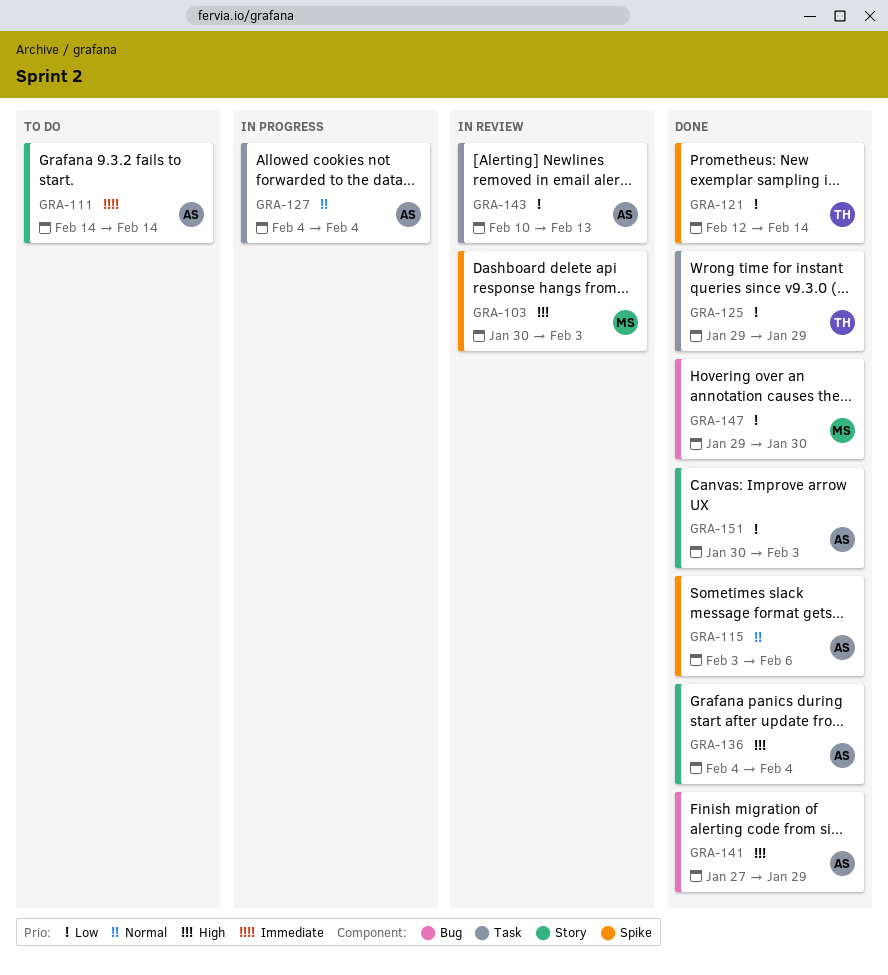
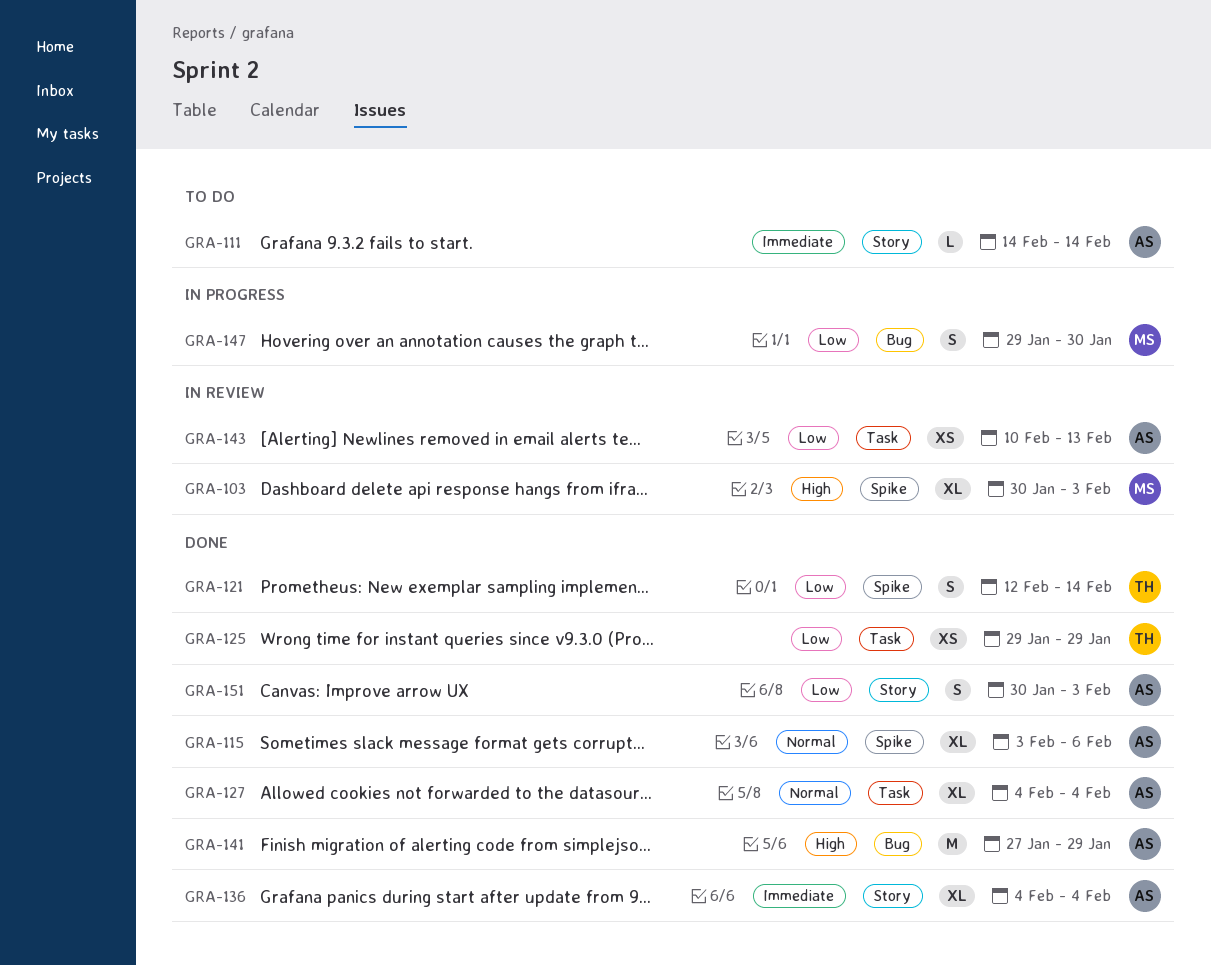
GRA-127, status: In progress -> Done
GRA-136, priority: High -> Immediate
GRA-147, status: Done -> In progress

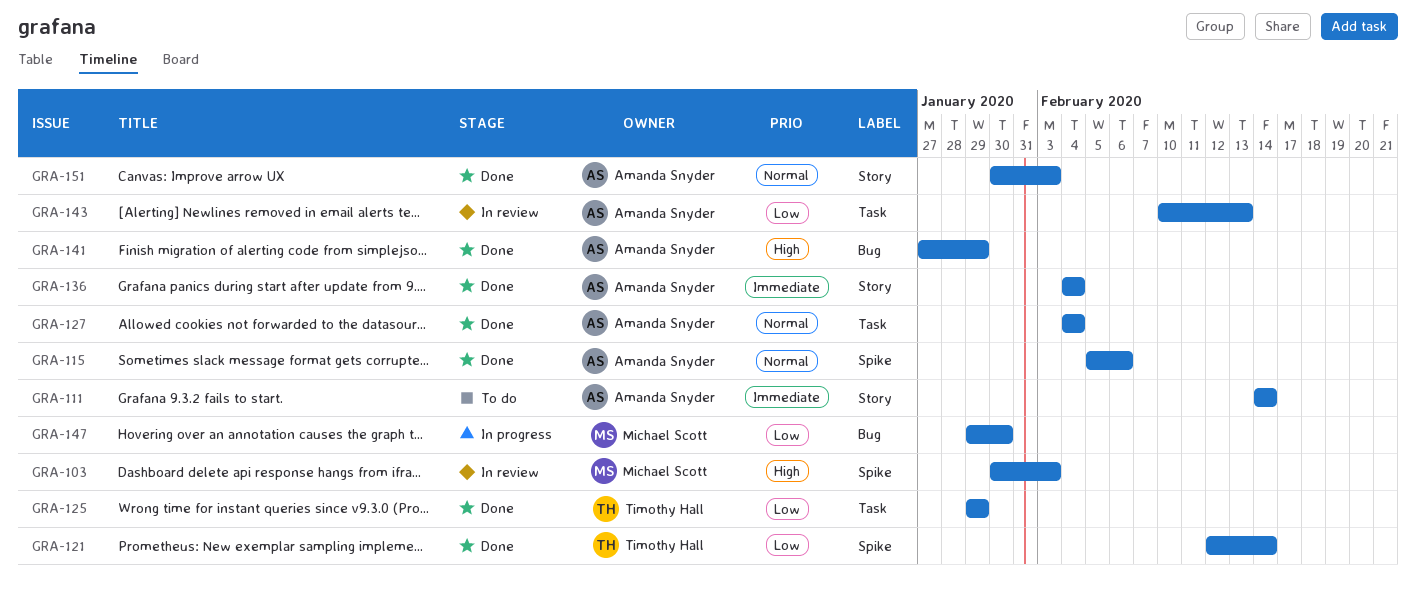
GRA-115, start: Feb 3 -> Feb 5
GRA-151, priority: Low -> Normal

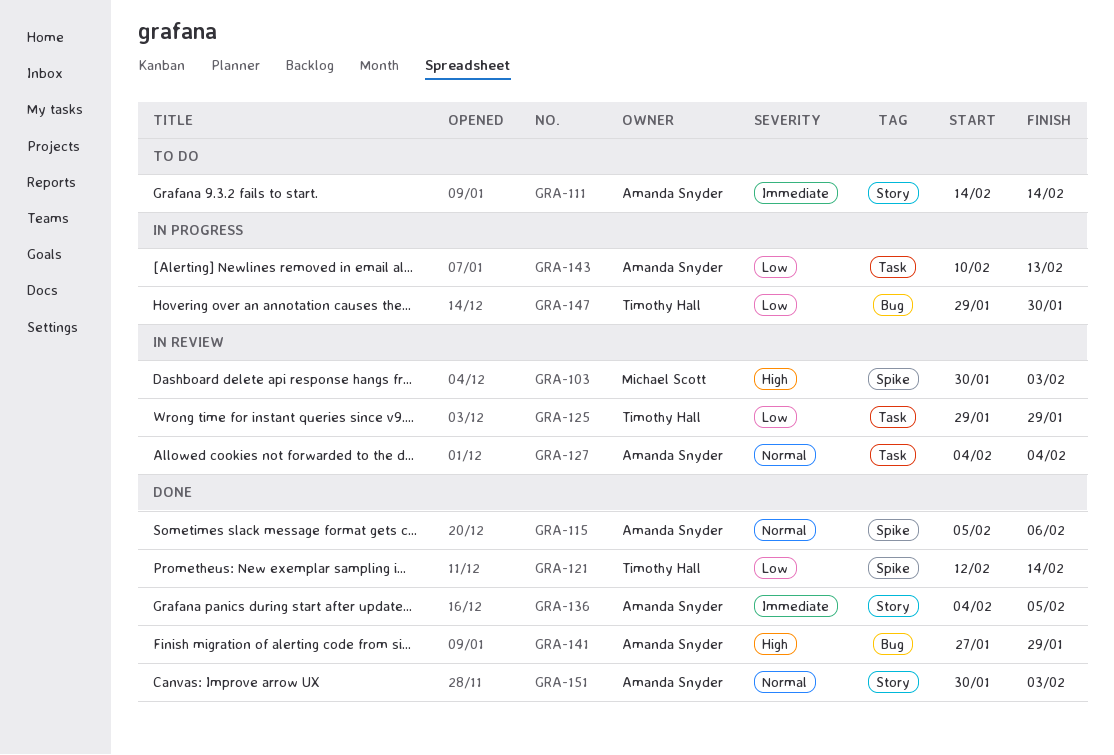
GRA-125, status: Done -> In review
GRA-127, status: Done -> In review
GRA-136, due: Feb 4 -> Feb 5
GRA-143, status: In review -> In progress
GRA-147, owner: Michael Scott -> Timothy Hall

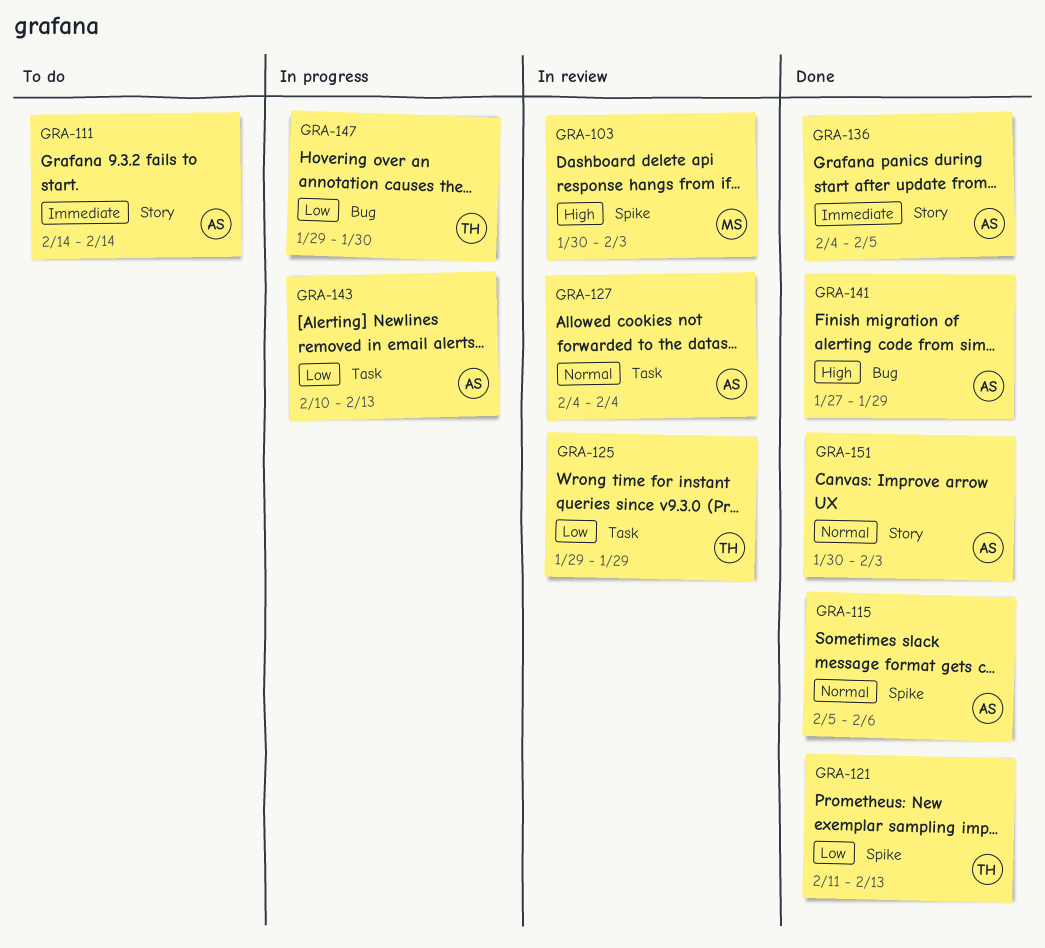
GRA-121, start: Feb 12 -> Feb 11
GRA-121, due: Feb 14 -> Feb 13

